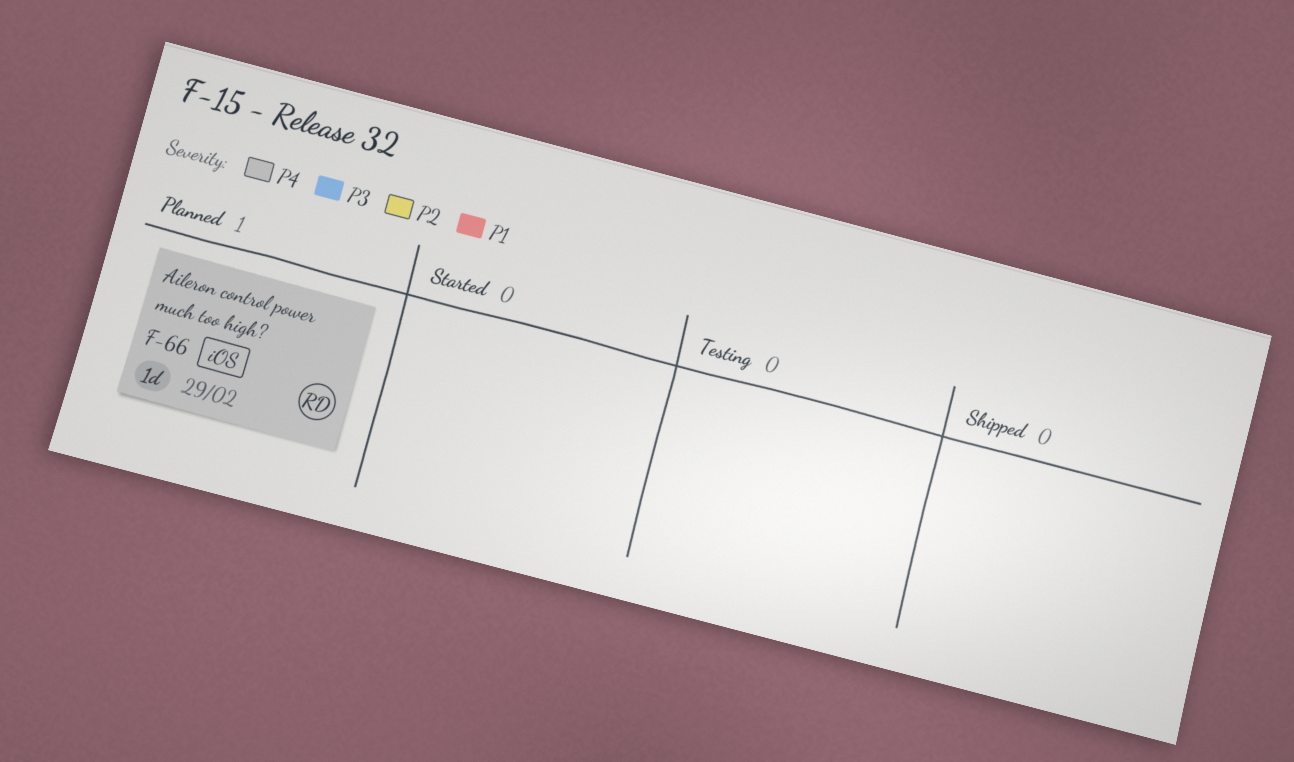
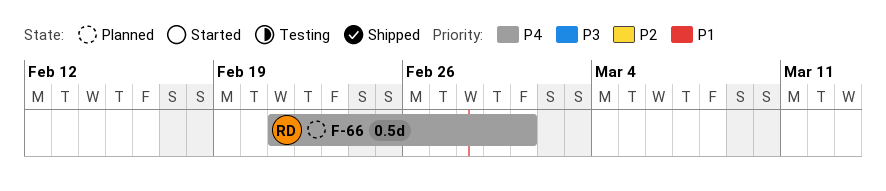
F-66, estimate: 1d -> 0.5d
F-66, due: Feb 29 -> Mar 1

